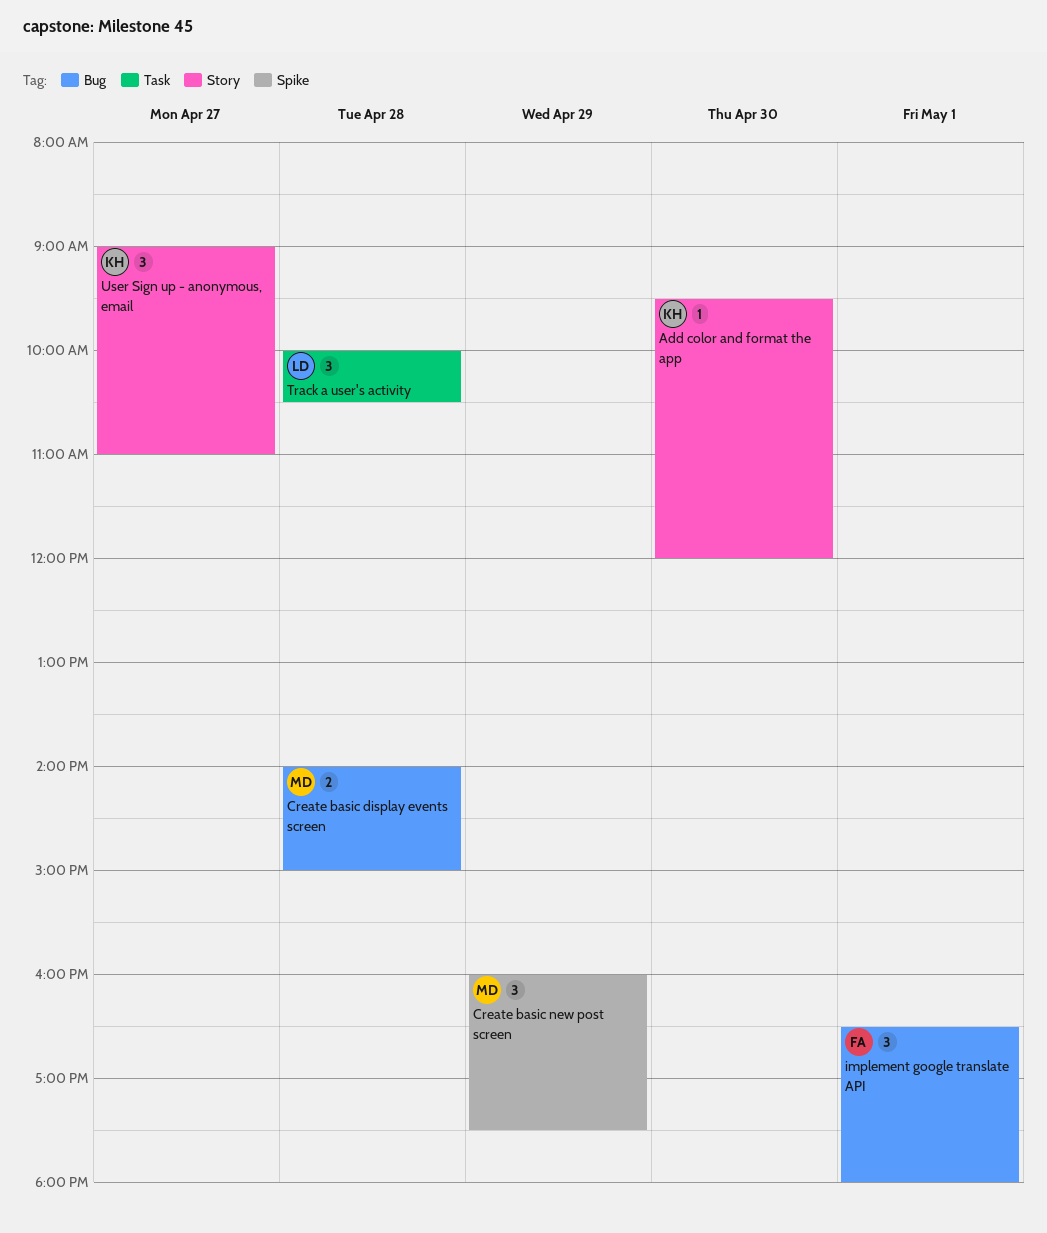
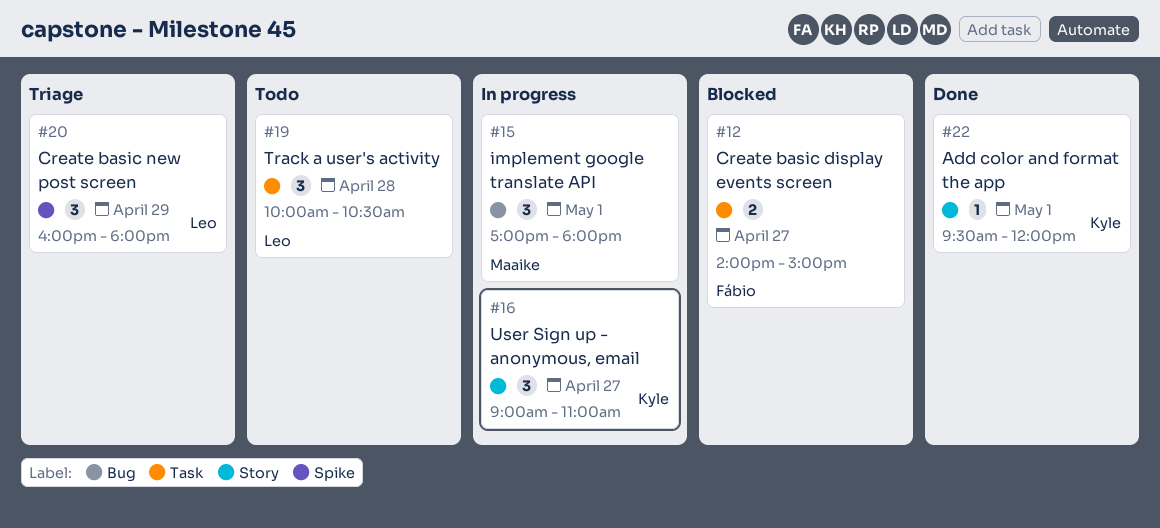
Add color and format the app, day: Apr 30 -> May 1
Create basic display events screen, owner: Maaike -> Fábio
Create basic display events screen, label: Bug -> Task
Create basic display events screen, day: Apr 28 -> Apr 27
Create basic new post screen, owner: Maaike -> Leo
Create basic new post screen, ends: 17:30 -> 18:00
implement google translate API, owner: Fábio -> Maaike
implement google translate API, begins: 16:30 -> 17:00

